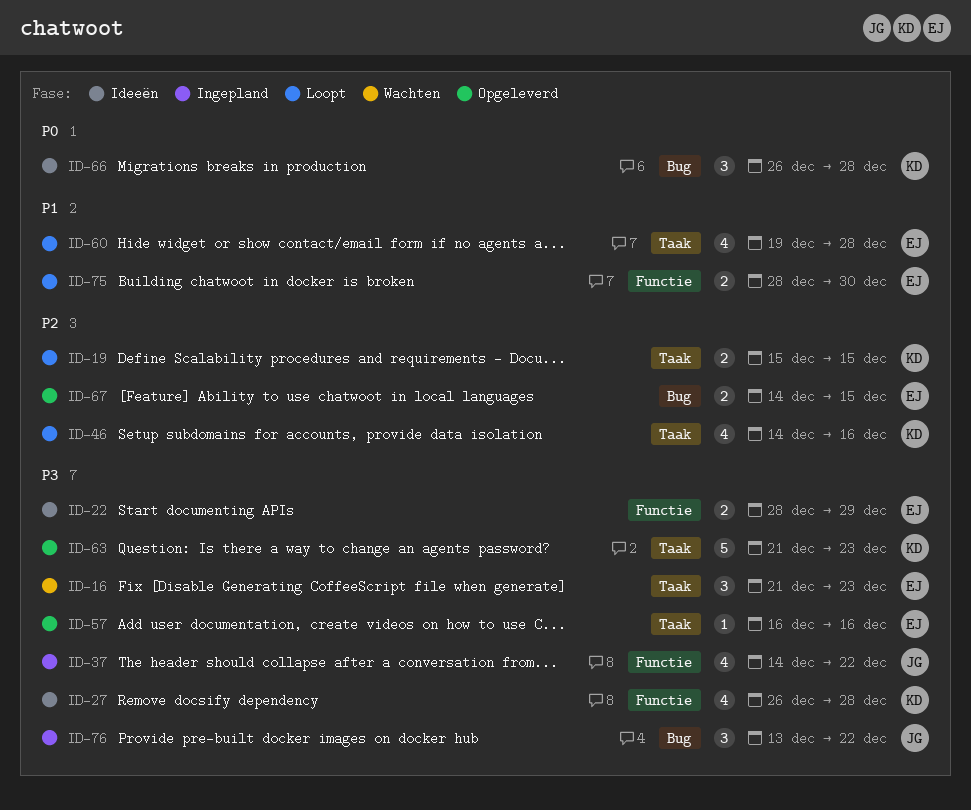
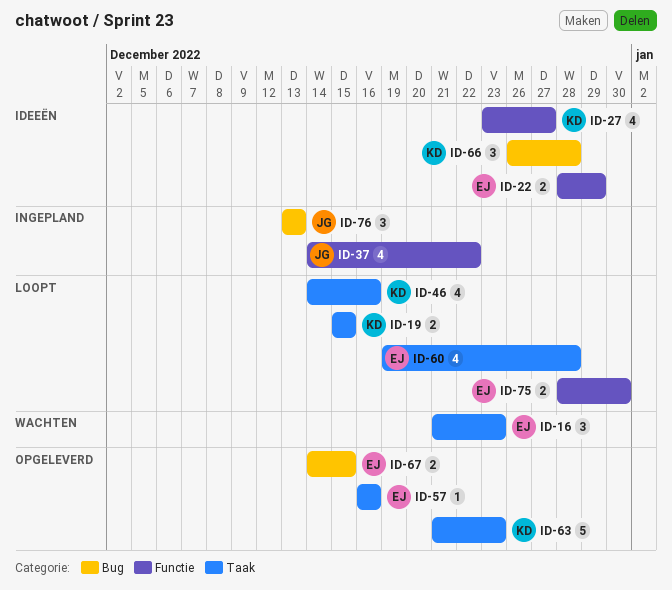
ID-27, start: Dec 26 -> Dec 23
ID-27, due: Dec 28 -> Dec 27
ID-76, due: Dec 22 -> Dec 13

